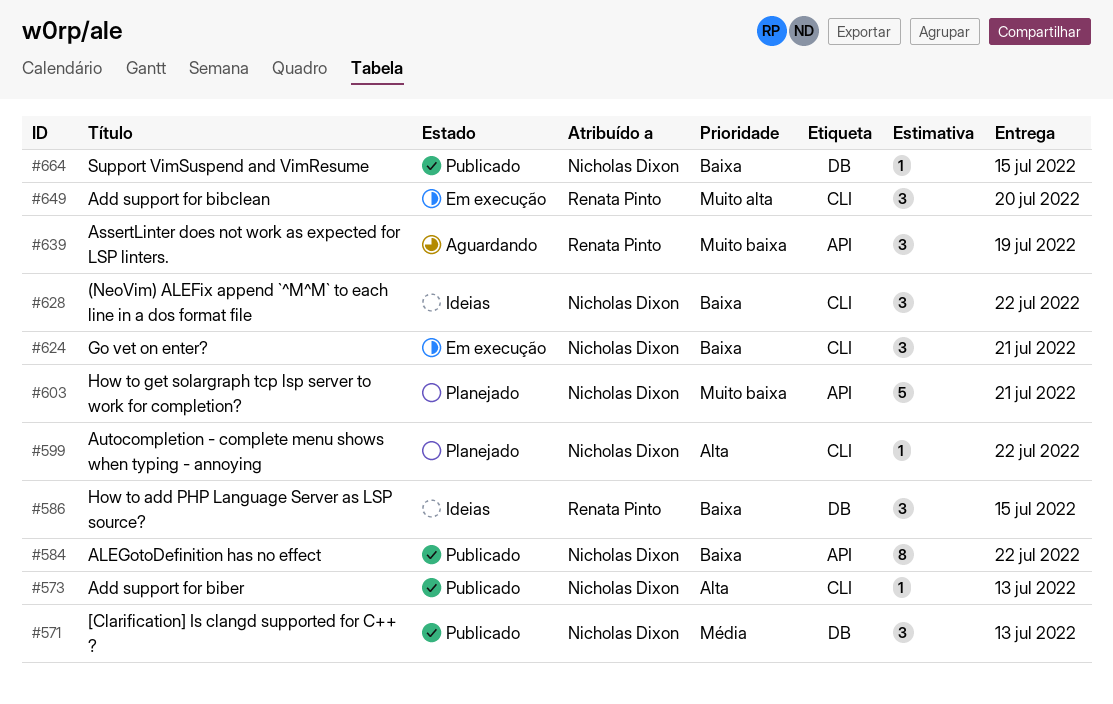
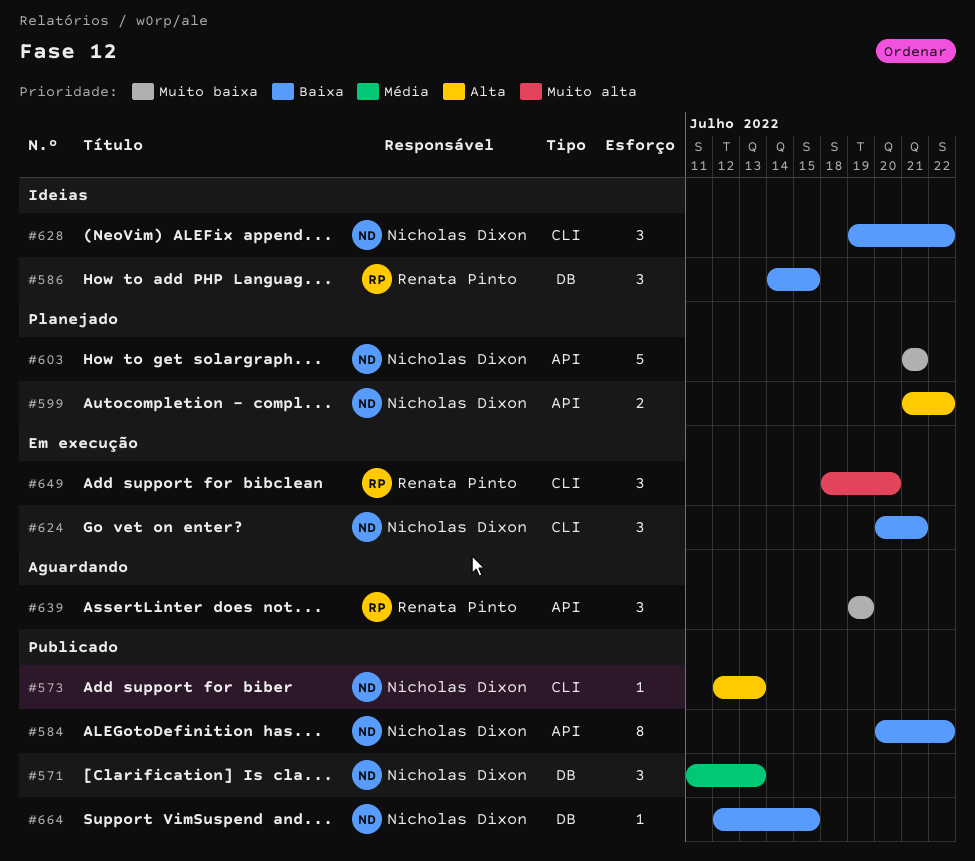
#599, label: CLI -> API
#599, estimate: 1 -> 2

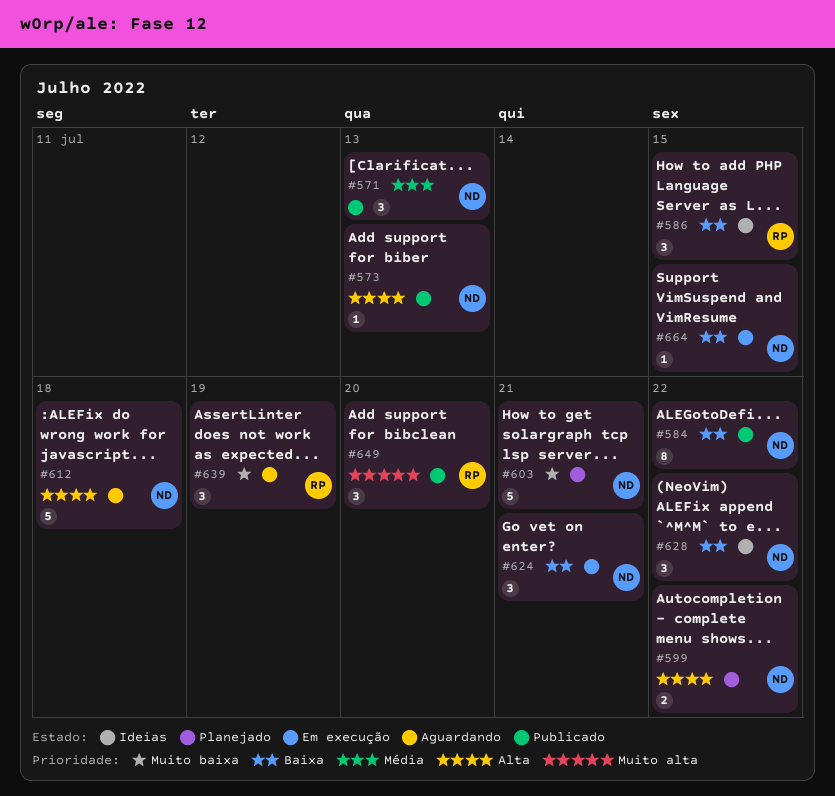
#612: none -> present
#649, status: Em execução -> Publicado
#664, status: Publicado -> Em execução

